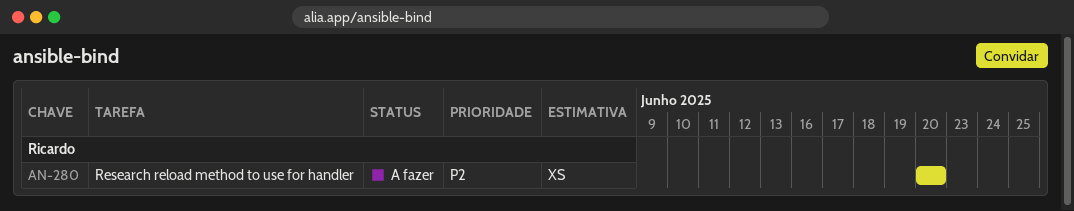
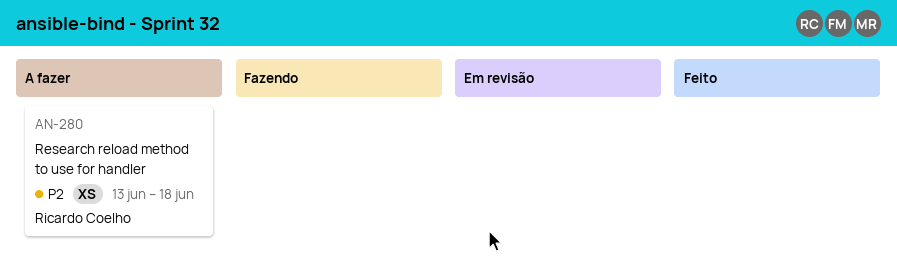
AN-280, start: Jun 20 -> Jun 13
AN-280, due: Jun 20 -> Jun 18

